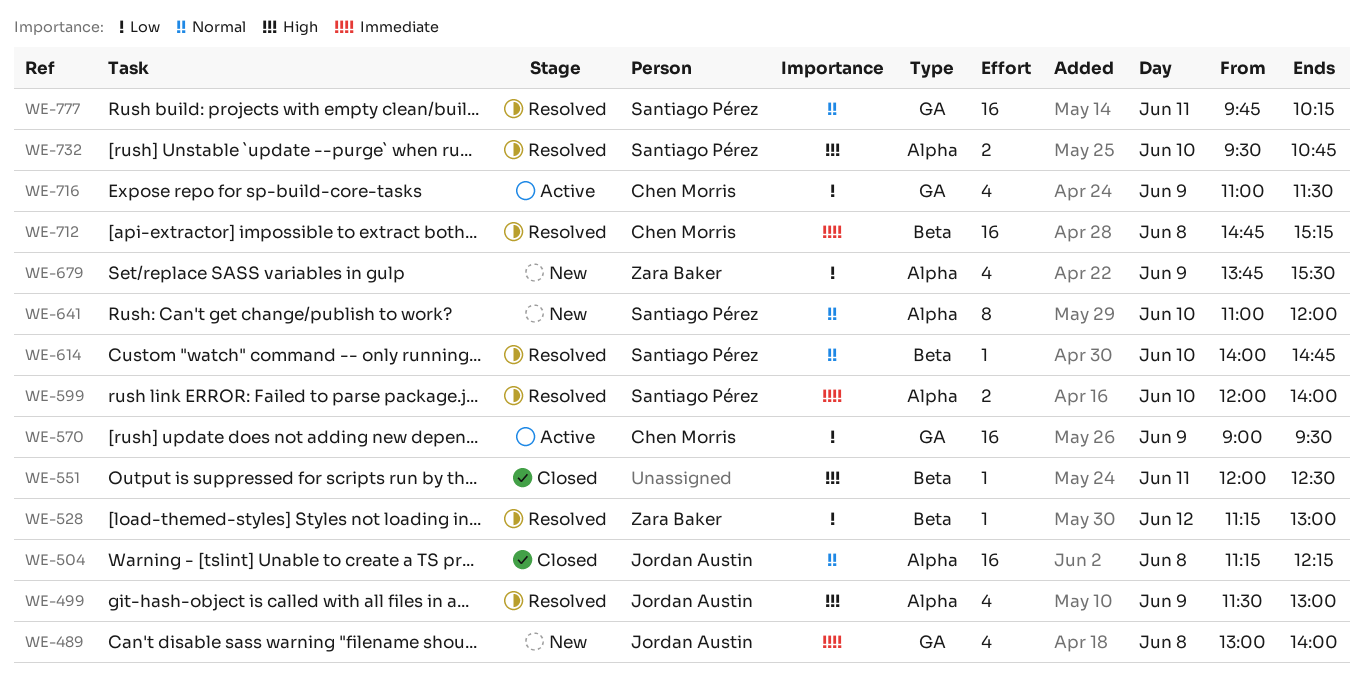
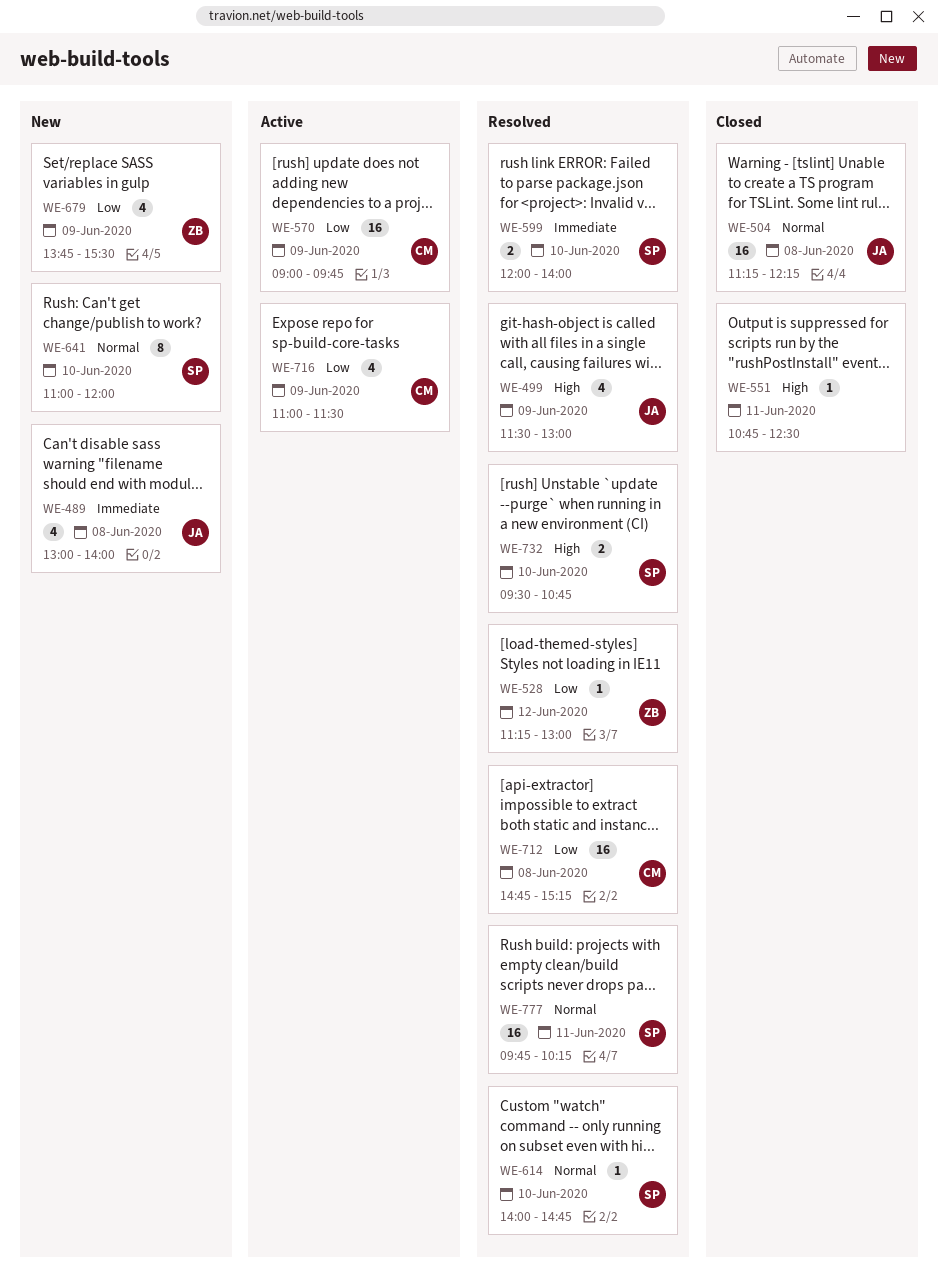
WE-551, begins: 12:00 -> 10:45
WE-570, ends: 09:30 -> 09:45
WE-712, priority: Immediate -> Low

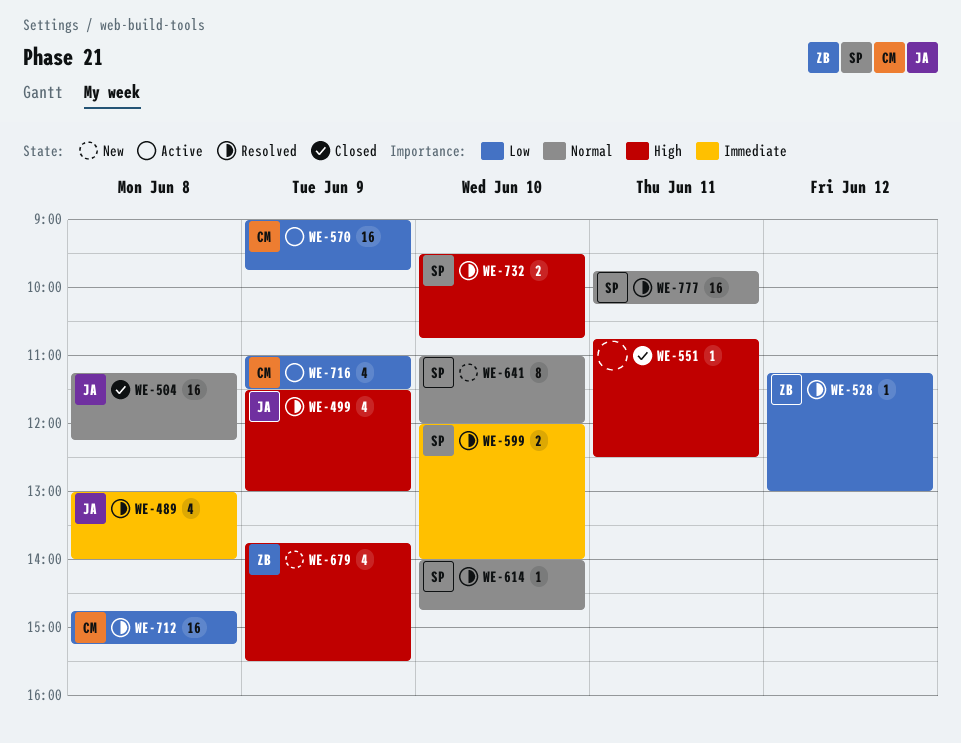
WE-489, status: New -> Resolved
WE-679, priority: Low -> High

